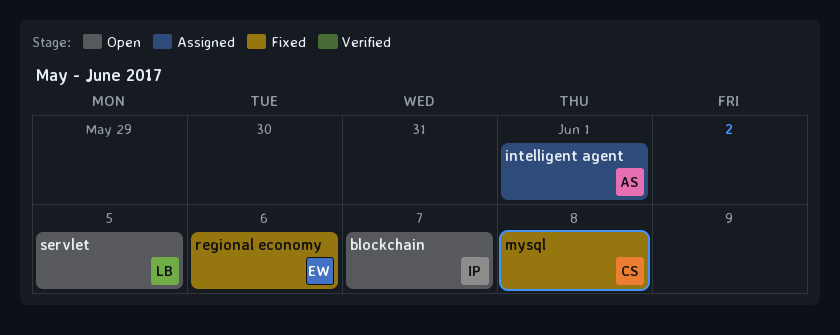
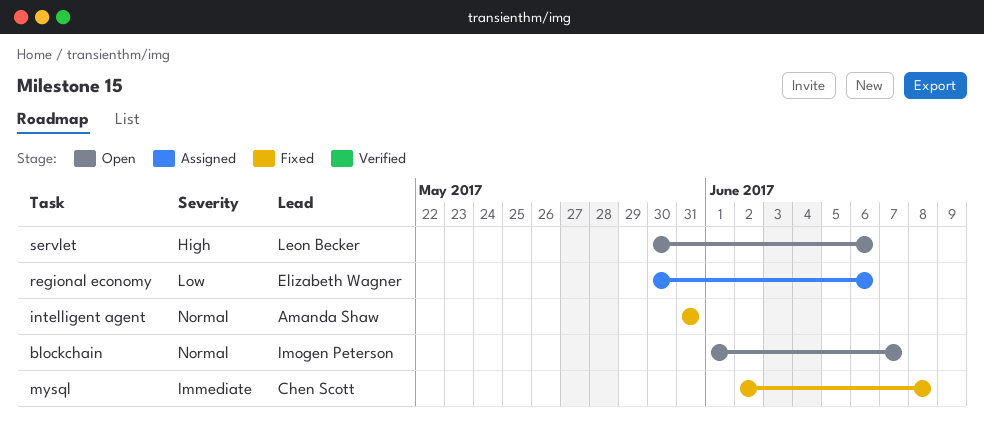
intelligent agent, status: Assigned -> Fixed
intelligent agent, due: Jun 1 -> May 31
regional economy, status: Fixed -> Assigned
servlet, due: Jun 5 -> Jun 6

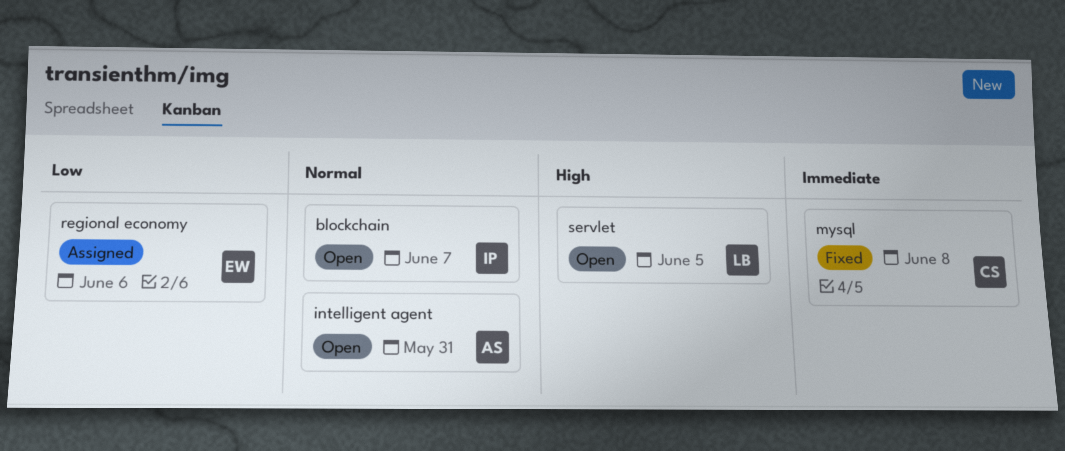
intelligent agent, status: Fixed -> Open
servlet, due: Jun 6 -> Jun 5

